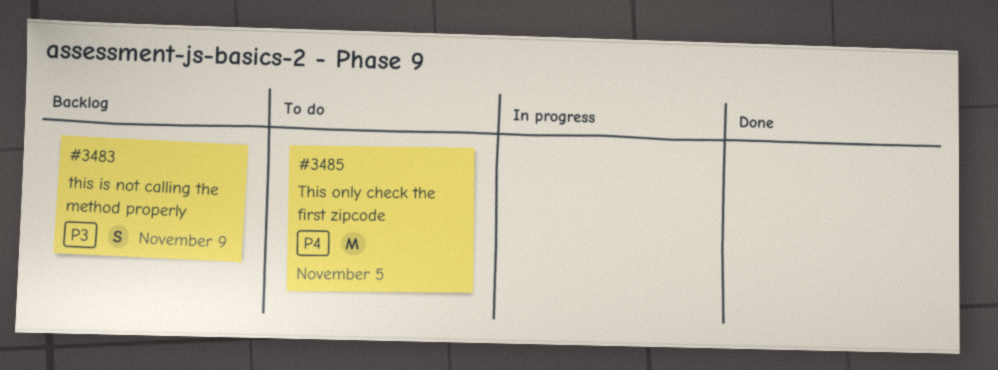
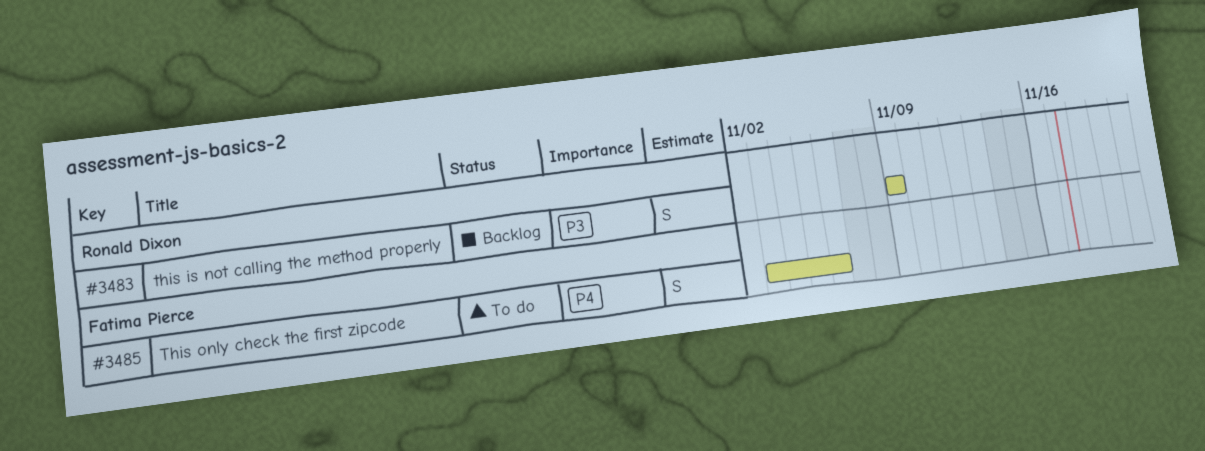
#3485, estimate: M -> S
#3485, due: Nov 5 -> Nov 6

